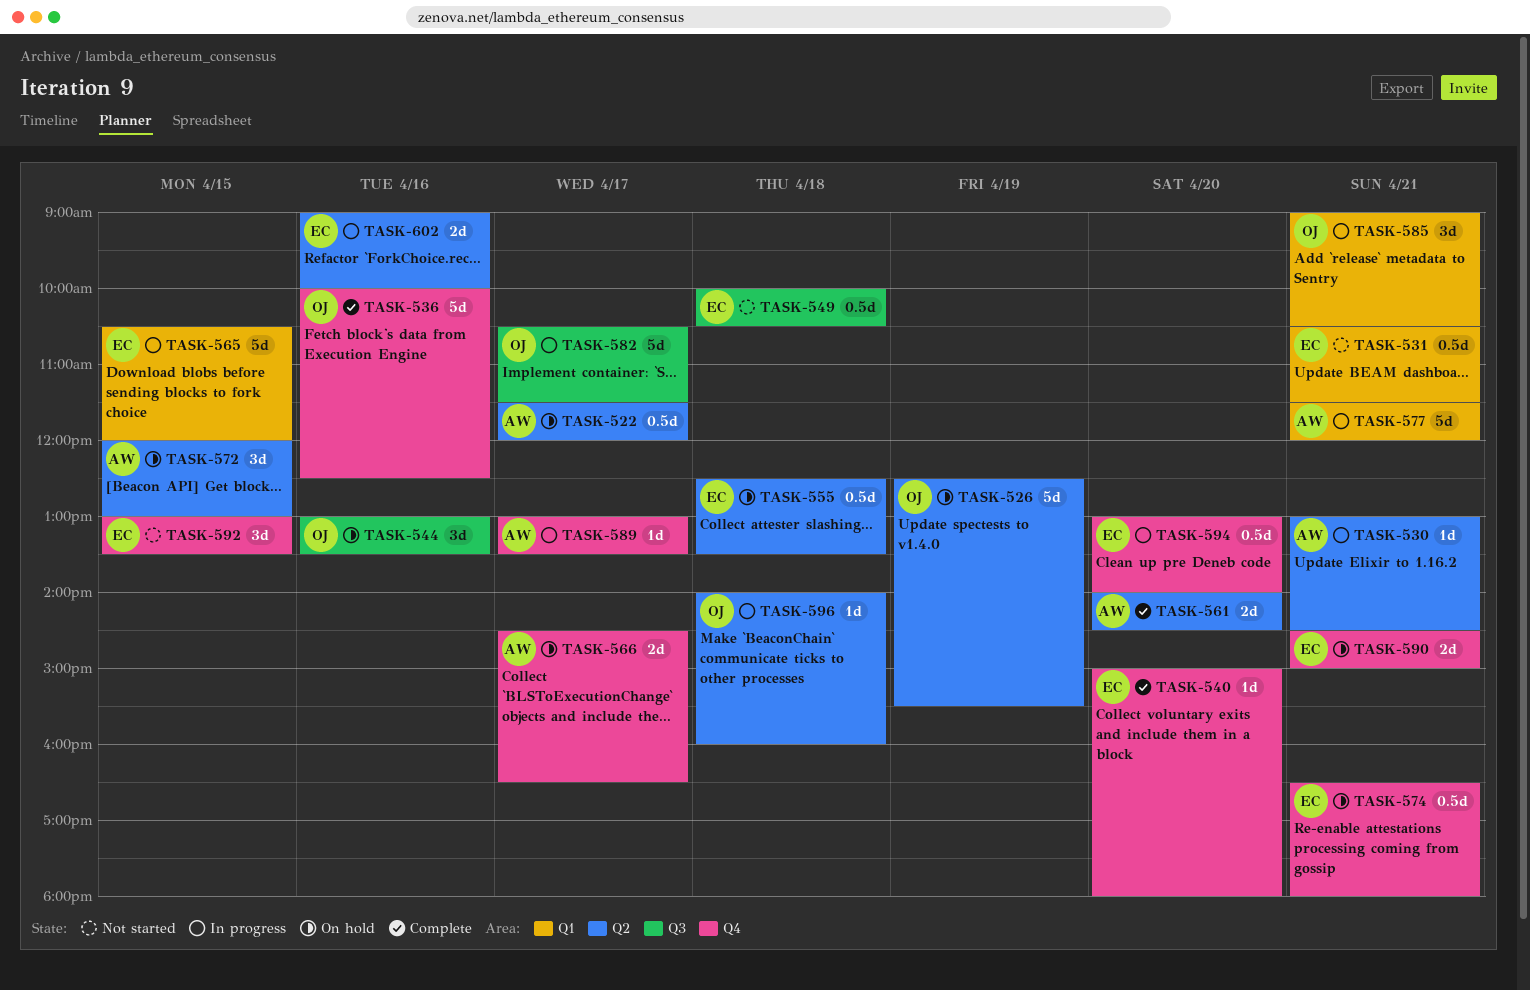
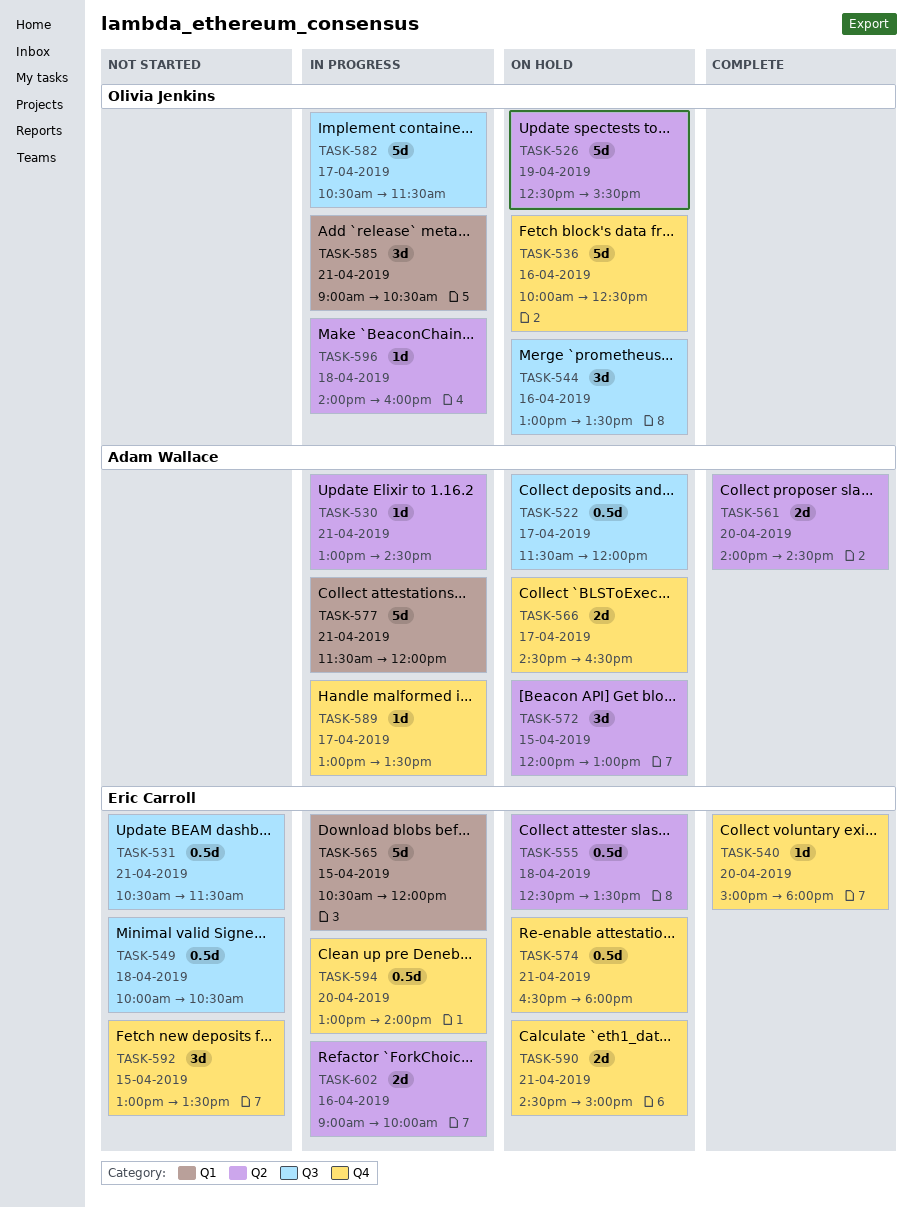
TASK-522, label: Q2 -> Q3
TASK-531, label: Q1 -> Q3
TASK-536, status: Complete -> On hold

